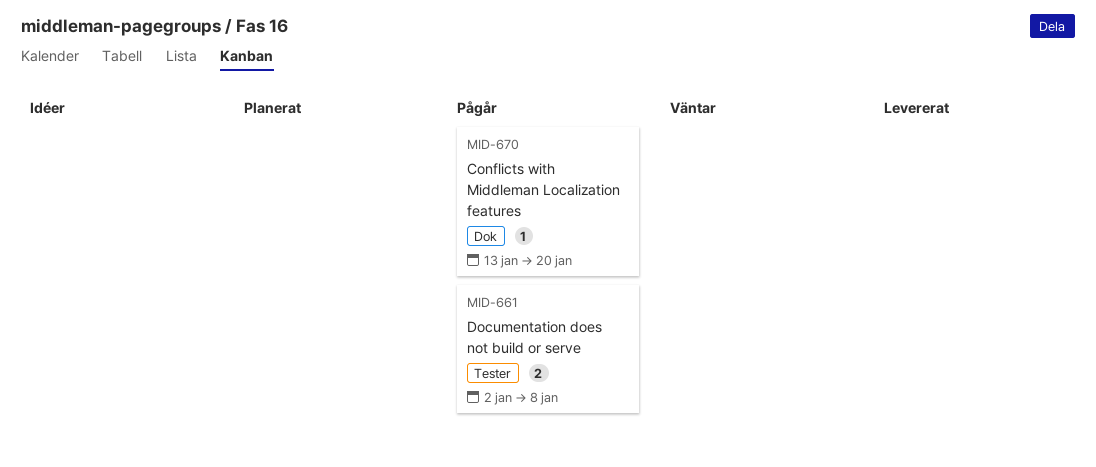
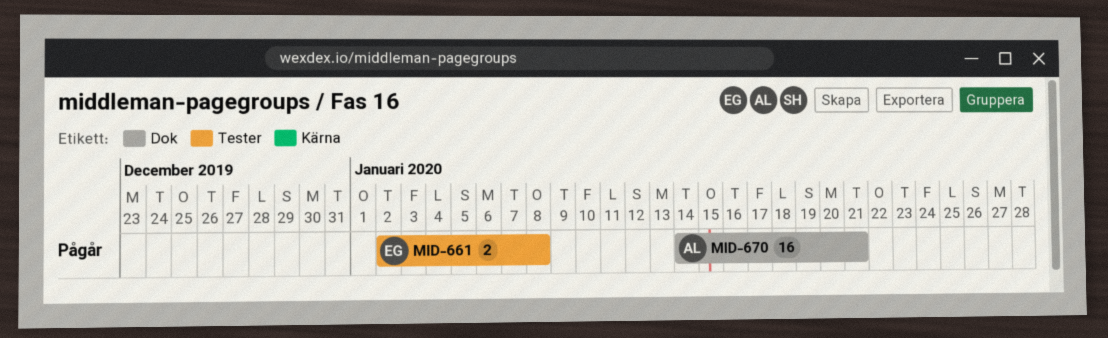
MID-670, estimate: 1 -> 16
MID-670, start: Jan 13 -> Jan 14
MID-670, due: Jan 20 -> Jan 21

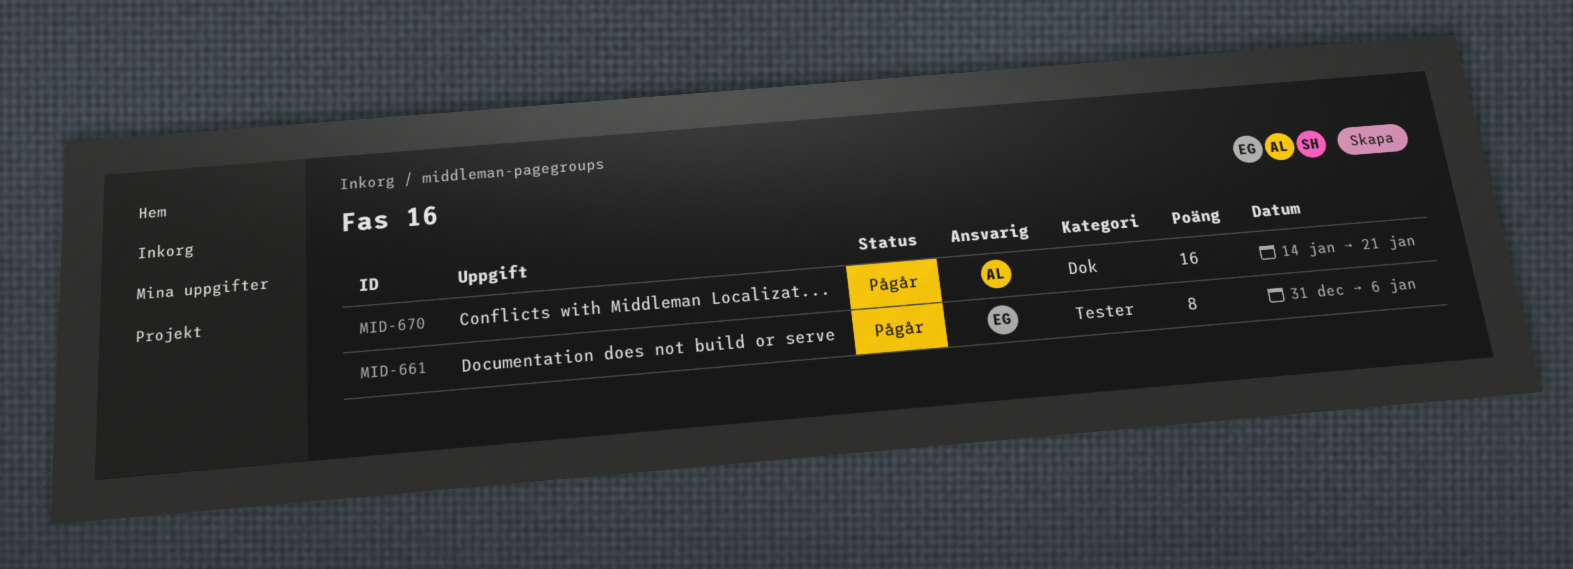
MID-661, estimate: 2 -> 8
MID-661, start: Jan 2 -> Dec 31
MID-661, due: Jan 8 -> Jan 6

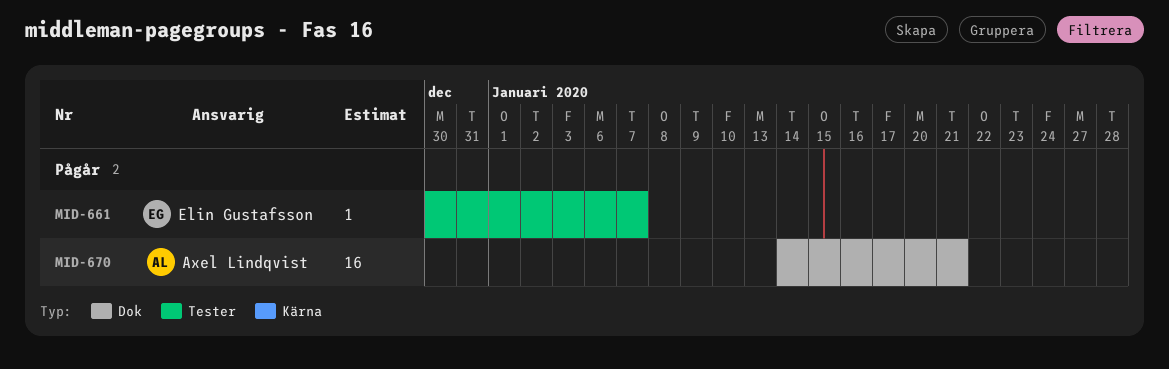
MID-661, estimate: 8 -> 1
MID-661, start: Dec 31 -> Dec 30
MID-661, due: Jan 6 -> Jan 7

